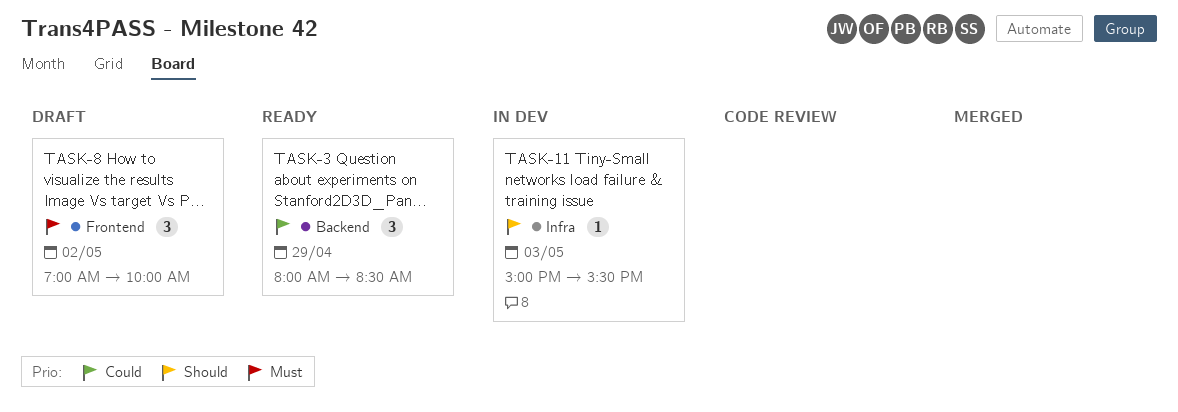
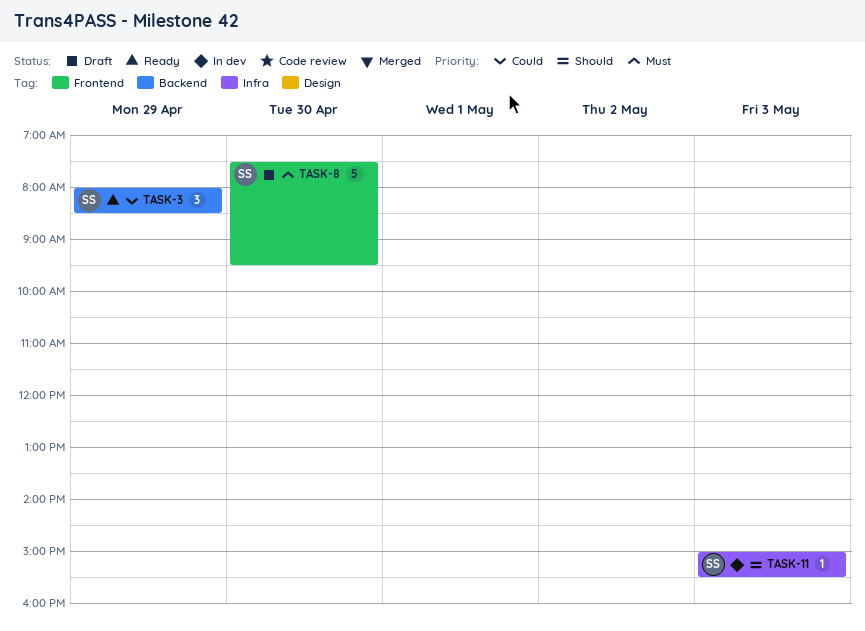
TASK-8, estimate: 3 -> 5
TASK-8, day: May 2 -> Apr 30
TASK-8, begins: 07:00 -> 07:30
TASK-8, ends: 10:00 -> 09:30

